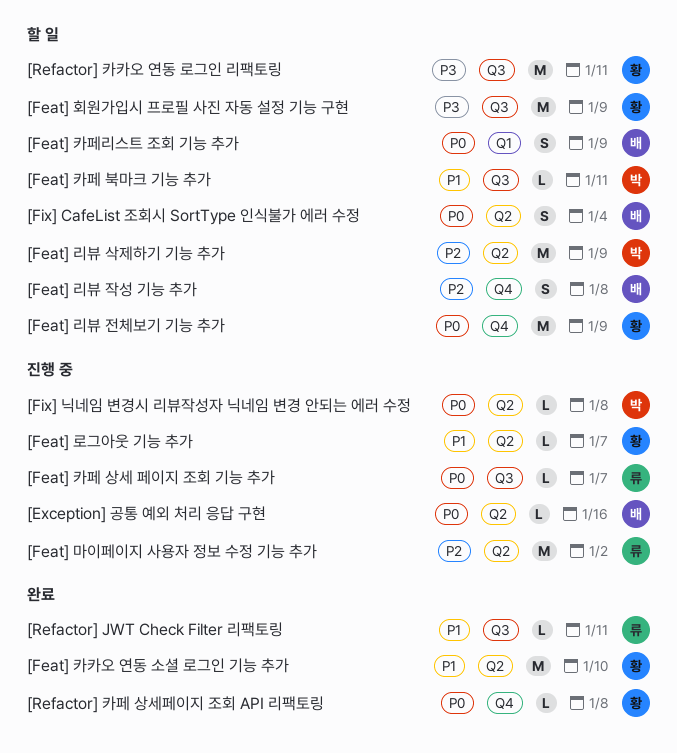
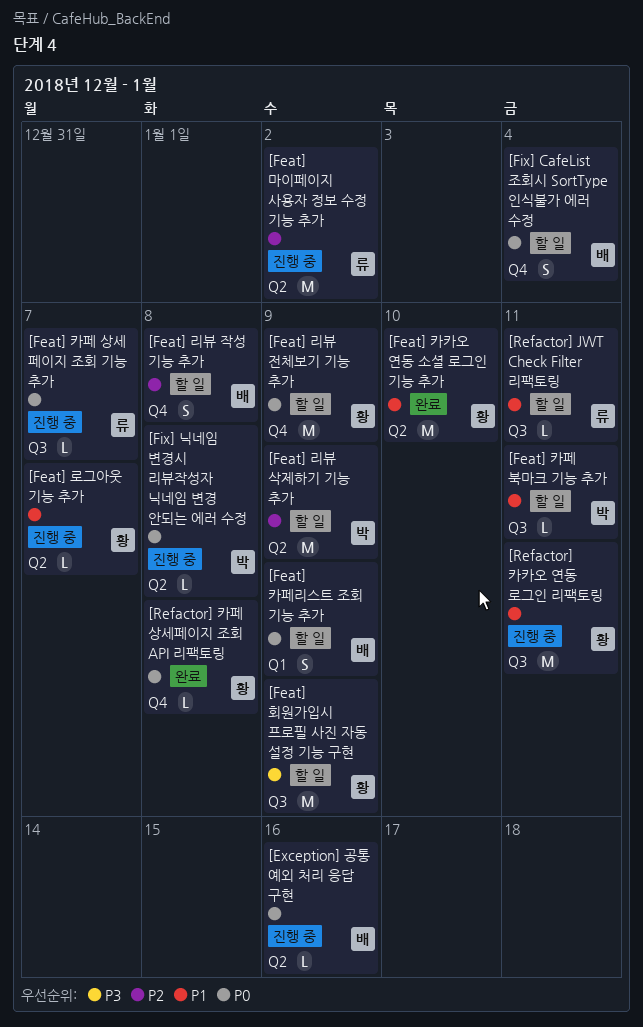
[Fix] CafeList 조회시 SortType 인식불가 에러 수정, label: Q2 -> Q4
[Refactor] JWT Check Filter 리팩토링, status: 완료 -> 할 일
[Refactor] 카카오 연동 로그인 리팩토링, status: 할 일 -> 진행 중
[Refactor] 카카오 연동 로그인 리팩토링, priority: P3 -> P1

